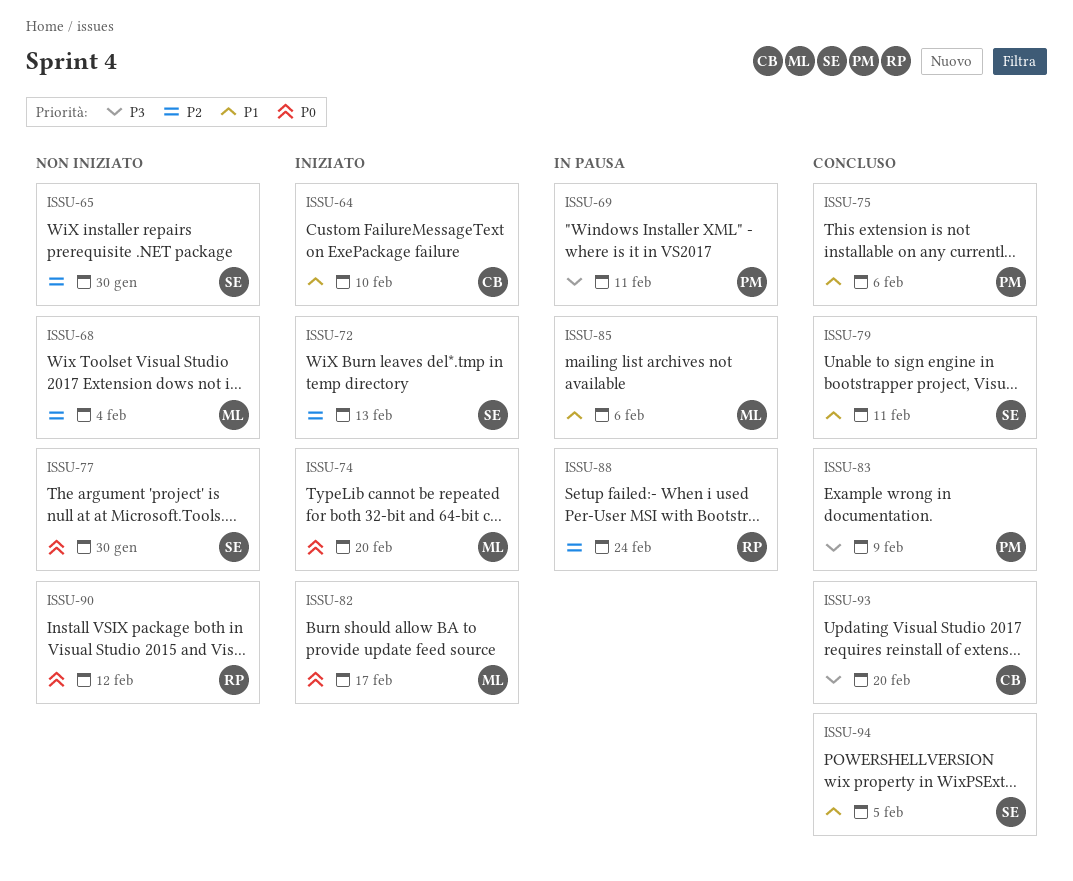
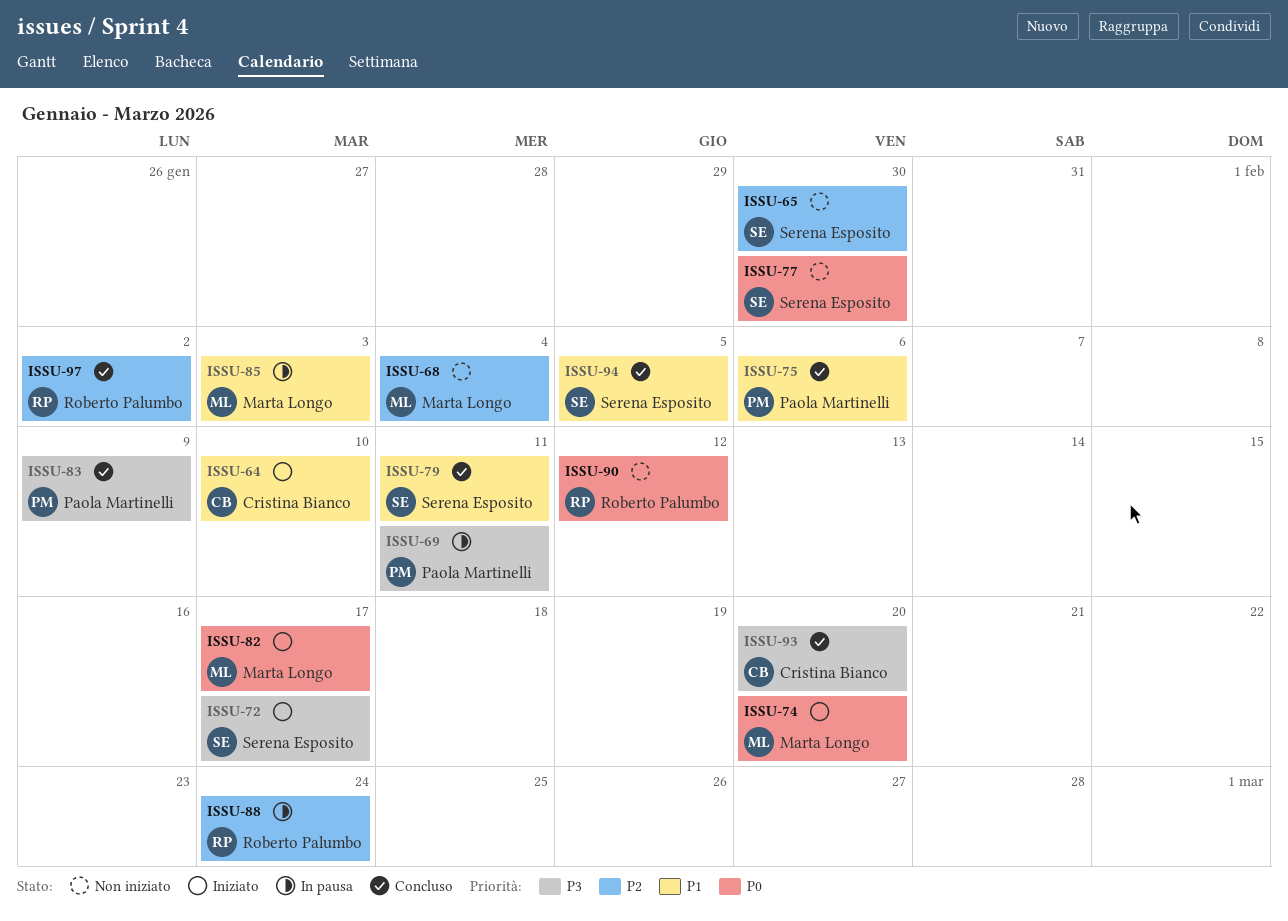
ISSU-72, priority: P2 -> P3
ISSU-72, due: Feb 13 -> Feb 17
ISSU-85, due: Feb 6 -> Feb 3
ISSU-97: none -> present

